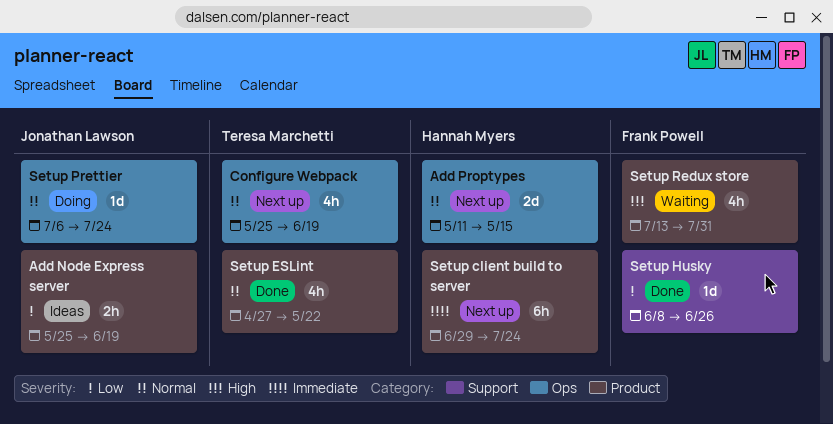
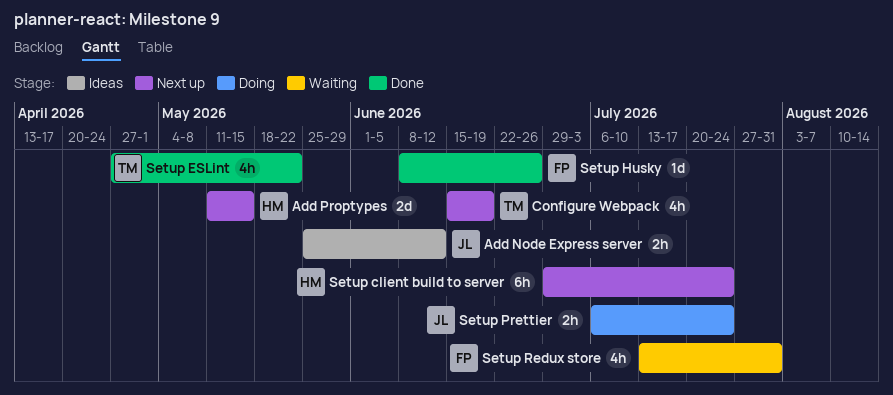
Add Node Express server, due: Jun 19 -> Jun 12
Configure Webpack, start: May 25 -> Jun 15
Setup Prettier, estimate: 1d -> 2h

